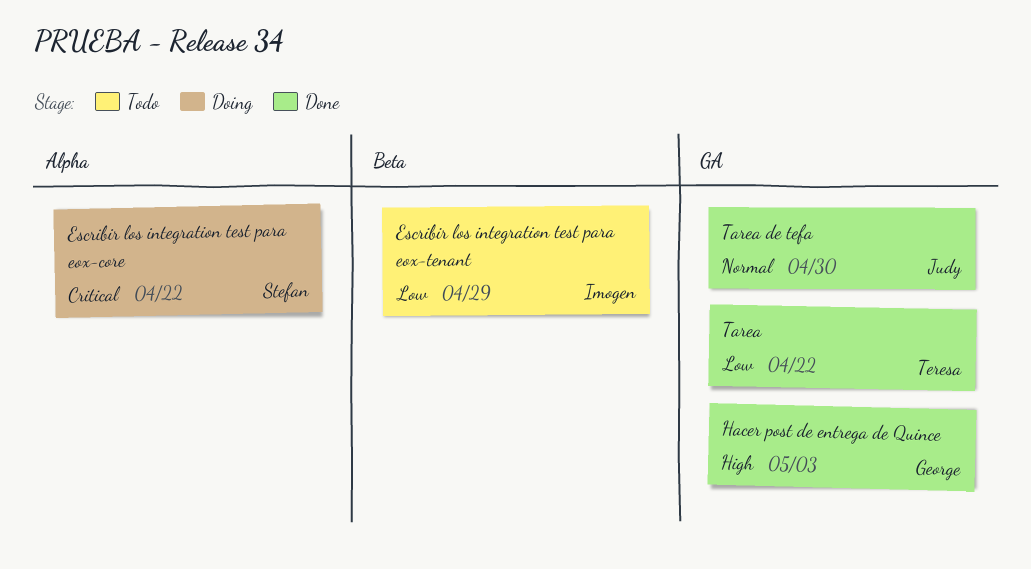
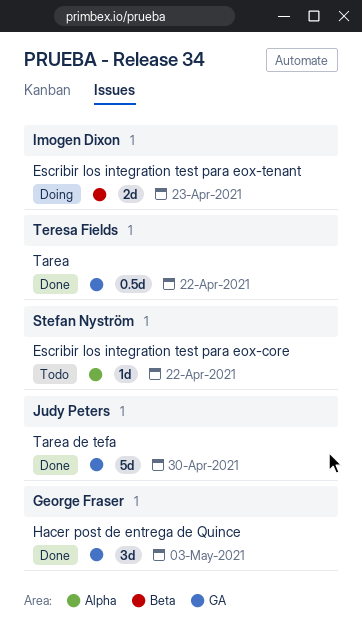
Escribir los integration test para eox-core, status: Doing -> Todo
Escribir los integration test para eox-tenant, status: Todo -> Doing
Escribir los integration test para eox-tenant, due: Apr 29 -> Apr 23

